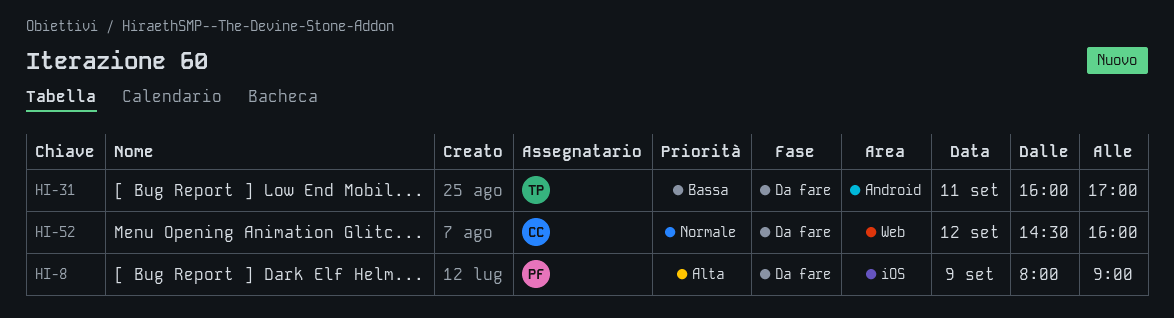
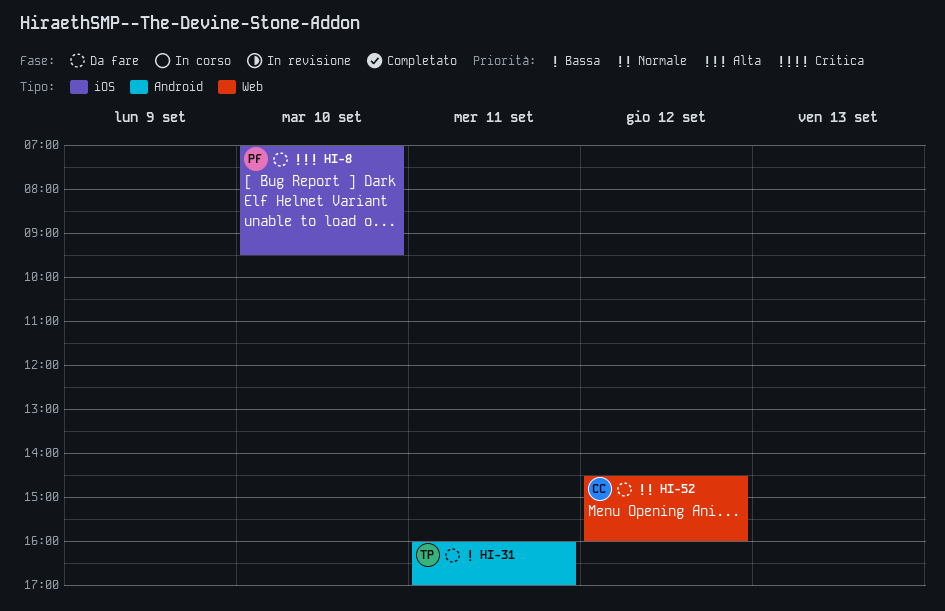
HI-8, day: Sep 9 -> Sep 10
HI-8, begins: 08:00 -> 07:00
HI-8, ends: 09:00 -> 09:30

